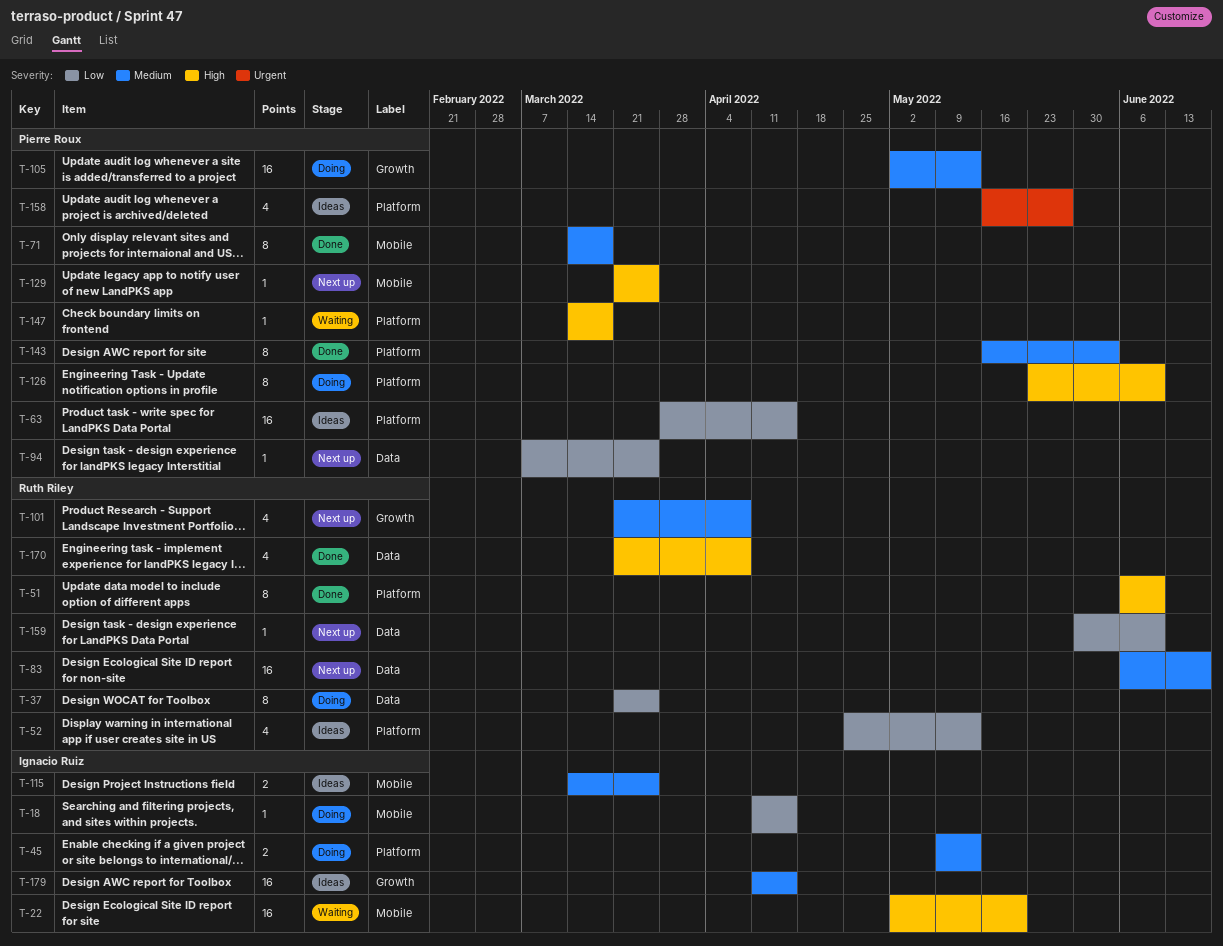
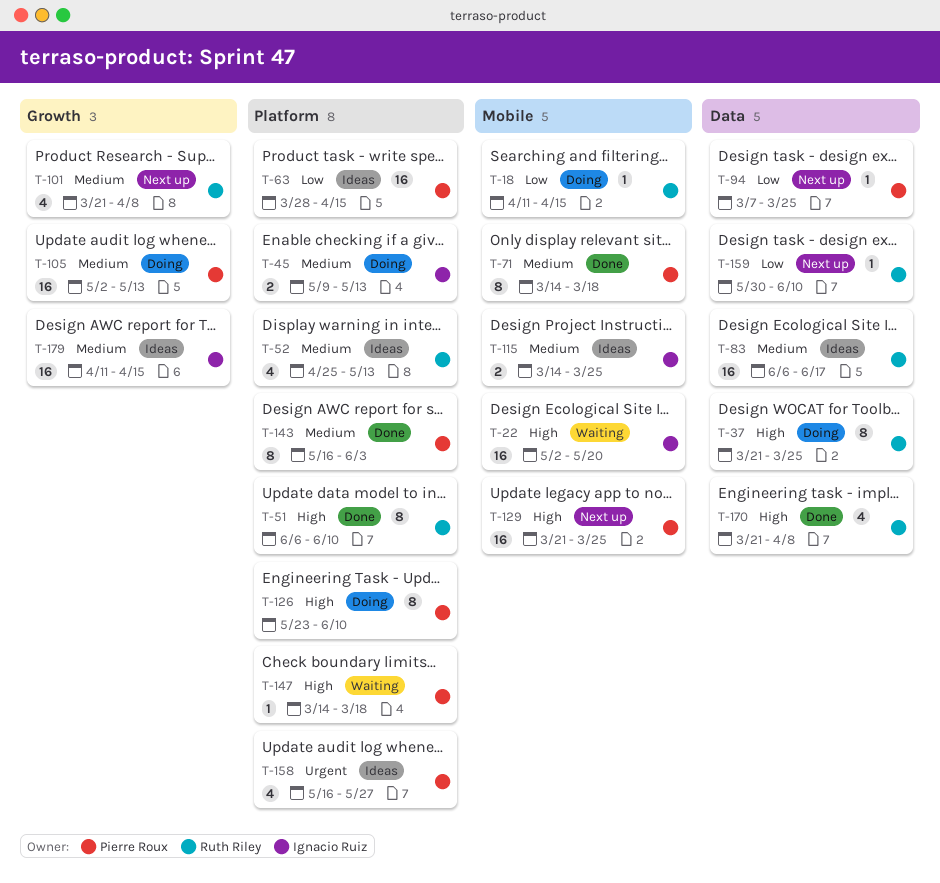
T-18, owner: Ignacio Ruiz -> Ruth Riley
T-37, priority: Low -> High
T-52, priority: Low -> Medium
T-83, status: Next up -> Ideas
T-129, estimate: 1 -> 16

